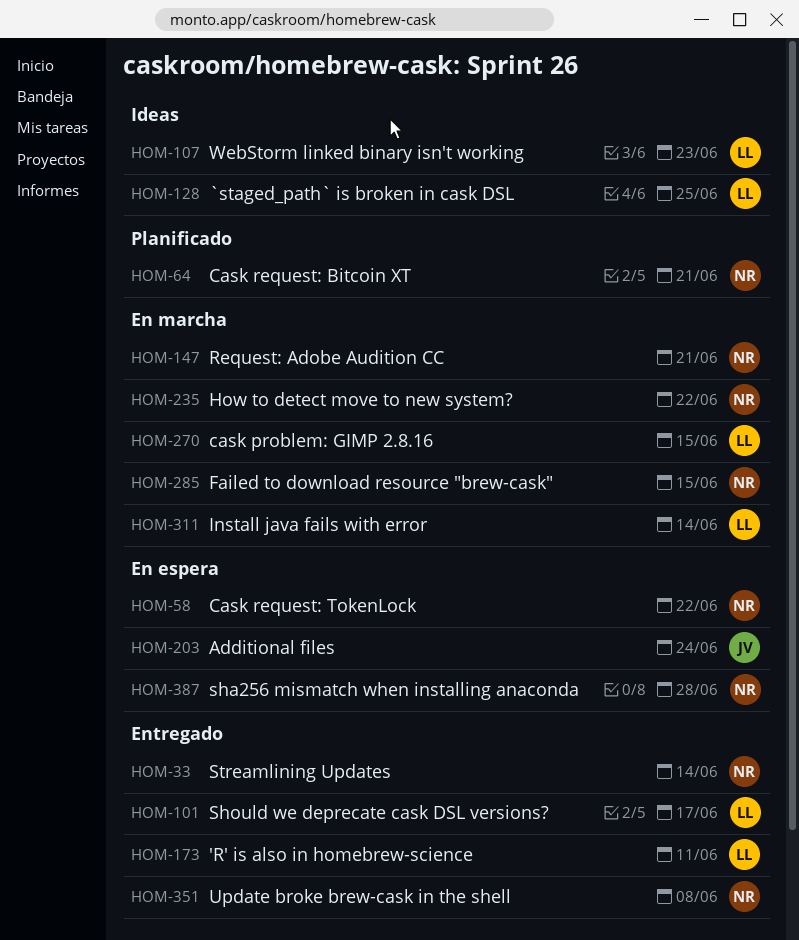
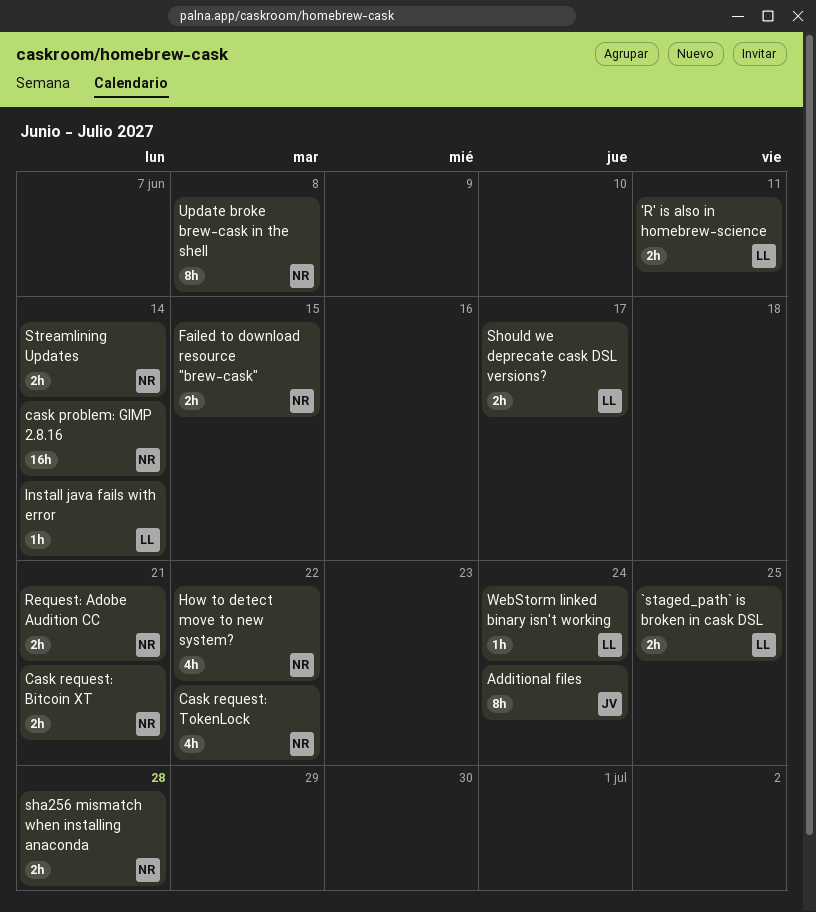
cask problem: GIMP 2.8.16, owner: LL -> NR
cask problem: GIMP 2.8.16, due: Jun 15 -> Jun 14
WebStorm linked binary isn't working, due: Jun 23 -> Jun 24

